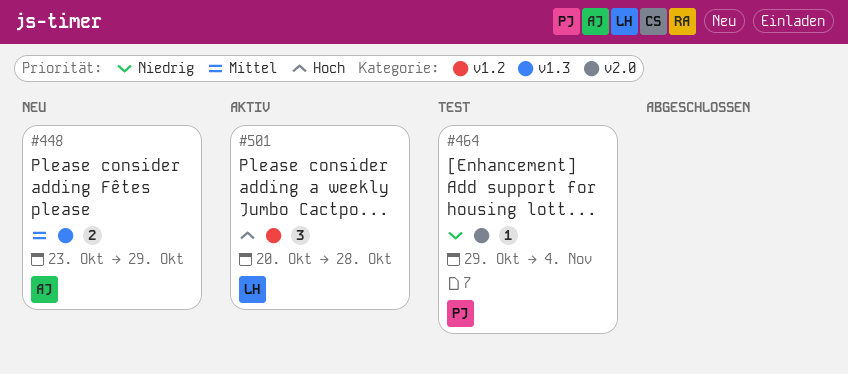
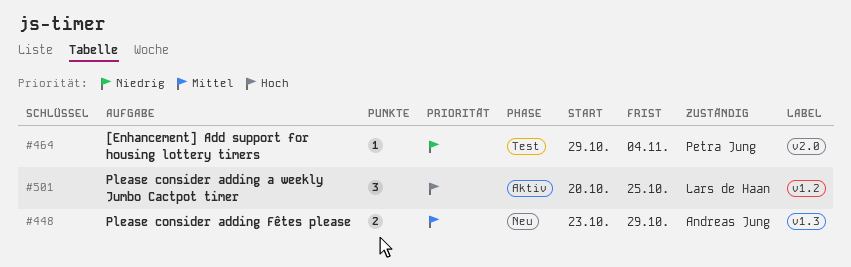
#501, due: Oct 28 -> Oct 25

